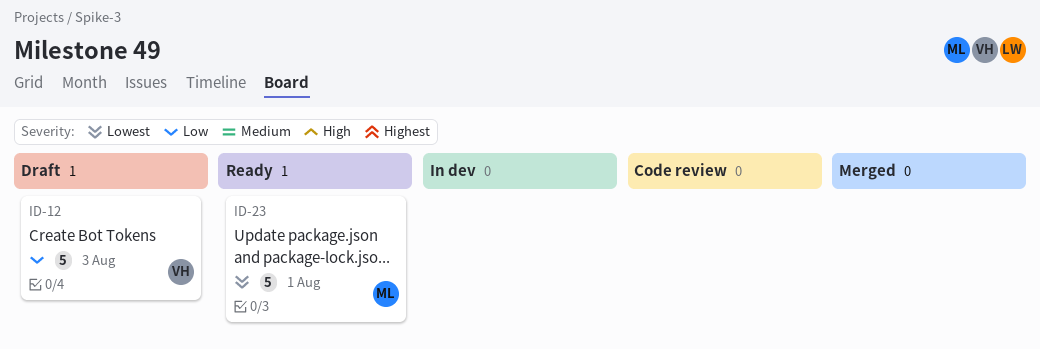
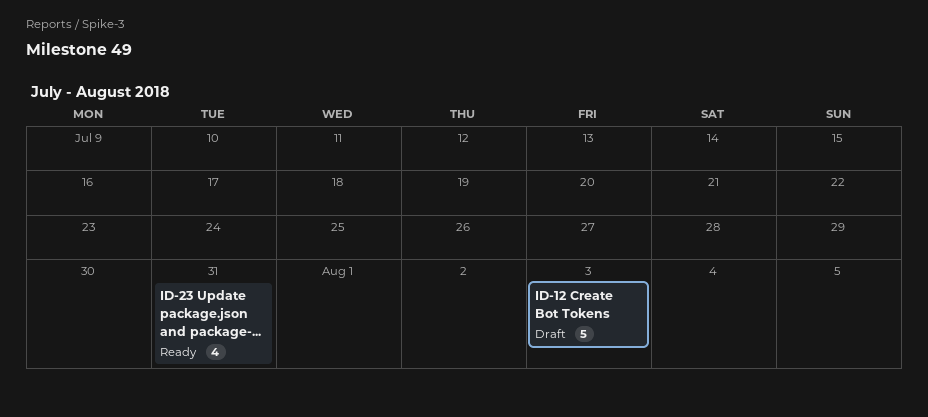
ID-23, estimate: 5 -> 4
ID-23, due: Aug 1 -> Jul 31

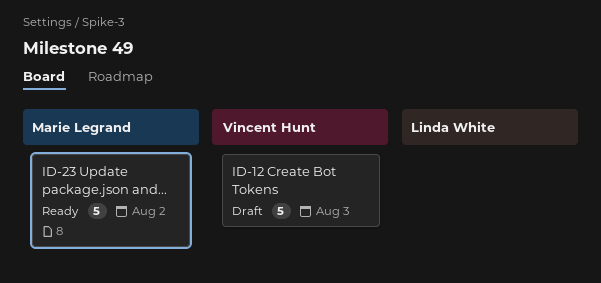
ID-23, estimate: 4 -> 5
ID-23, due: Jul 31 -> Aug 2

